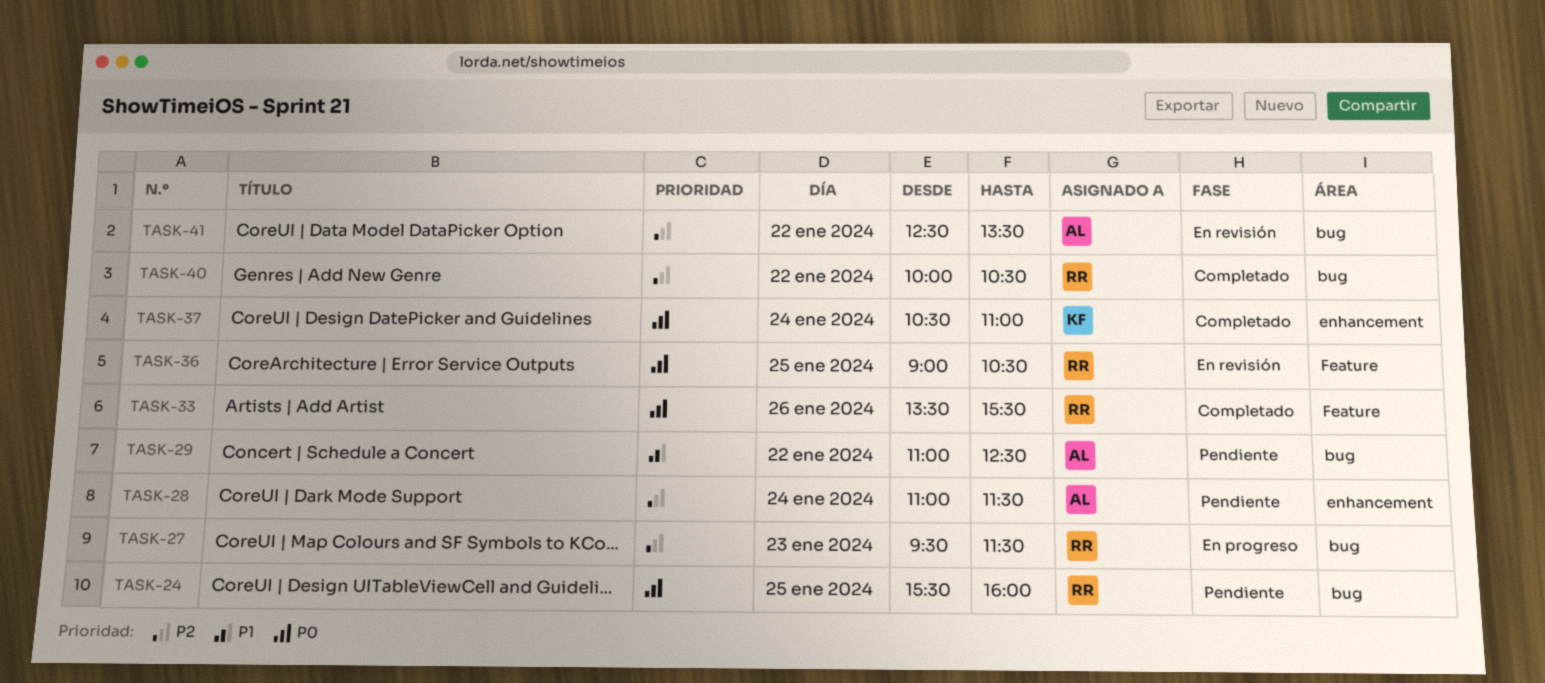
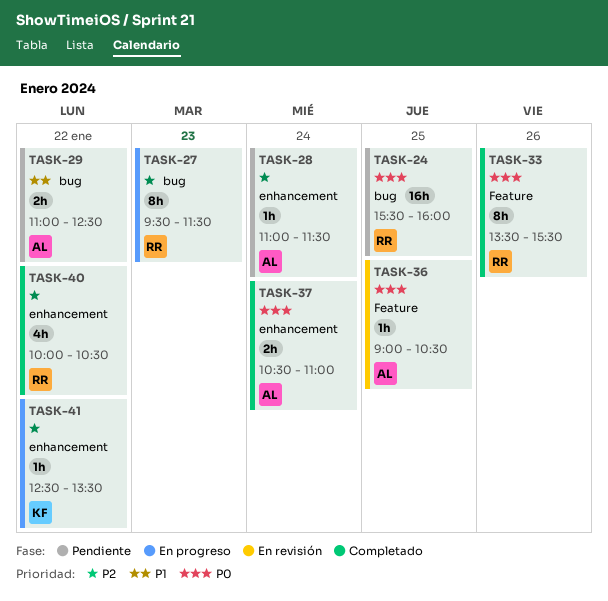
TASK-36, owner: RR -> AL
TASK-37, owner: KF -> AL
TASK-40, label: bug -> enhancement
TASK-41, status: En revisión -> En progreso
TASK-41, owner: AL -> KF
TASK-41, label: bug -> enhancement

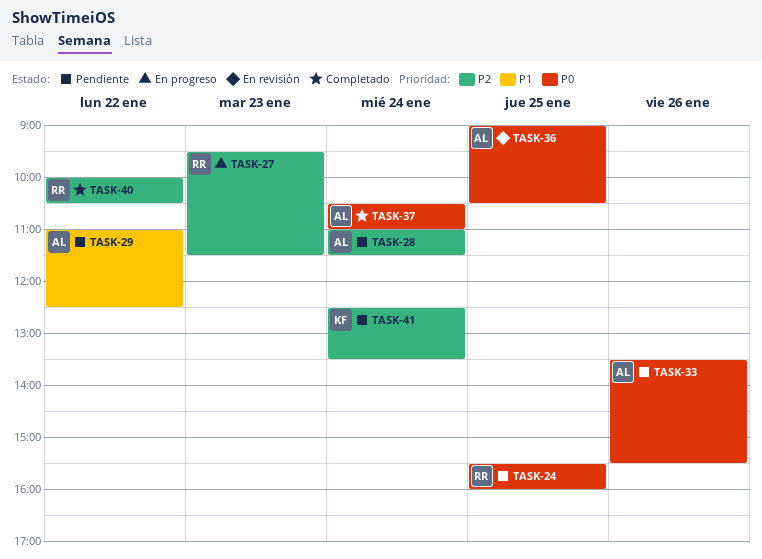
TASK-33, status: Completado -> Pendiente
TASK-33, owner: RR -> AL
TASK-41, status: En progreso -> Pendiente
TASK-41, day: Jan 22 -> Jan 24

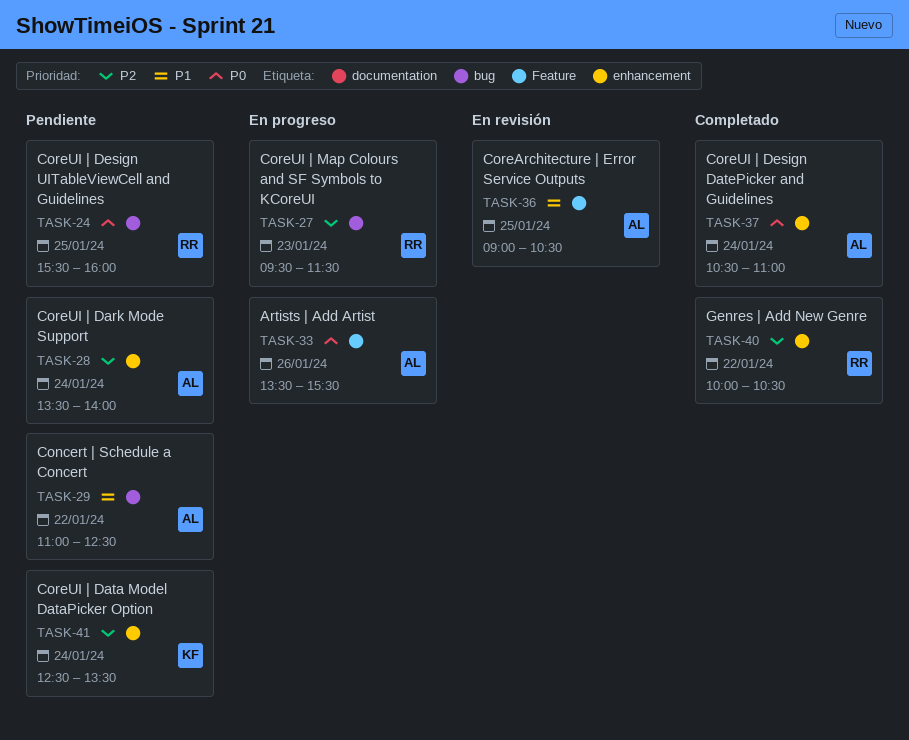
TASK-28, begins: 11:00 -> 13:30
TASK-28, ends: 11:30 -> 14:00
TASK-33, status: Pendiente -> En progreso
TASK-36, priority: P0 -> P1

